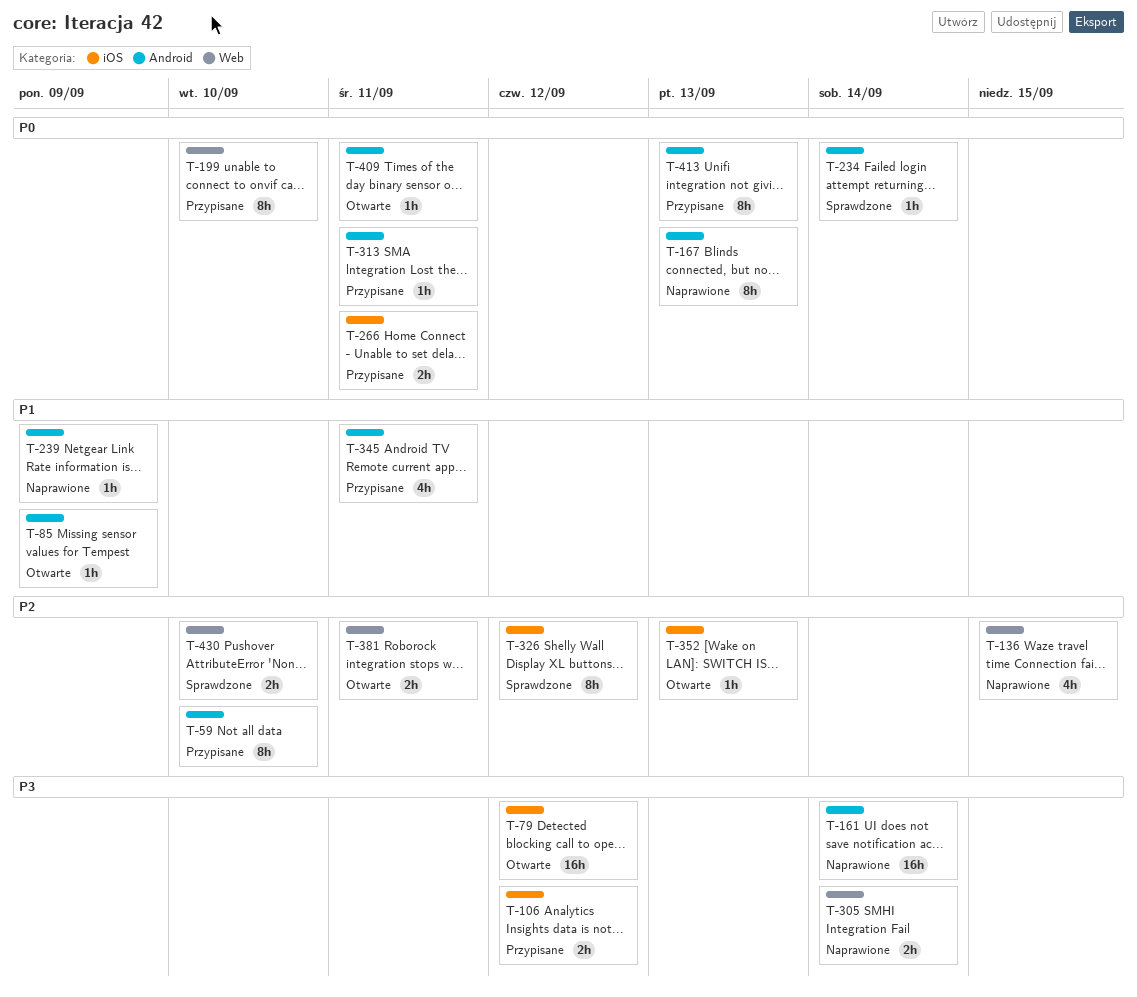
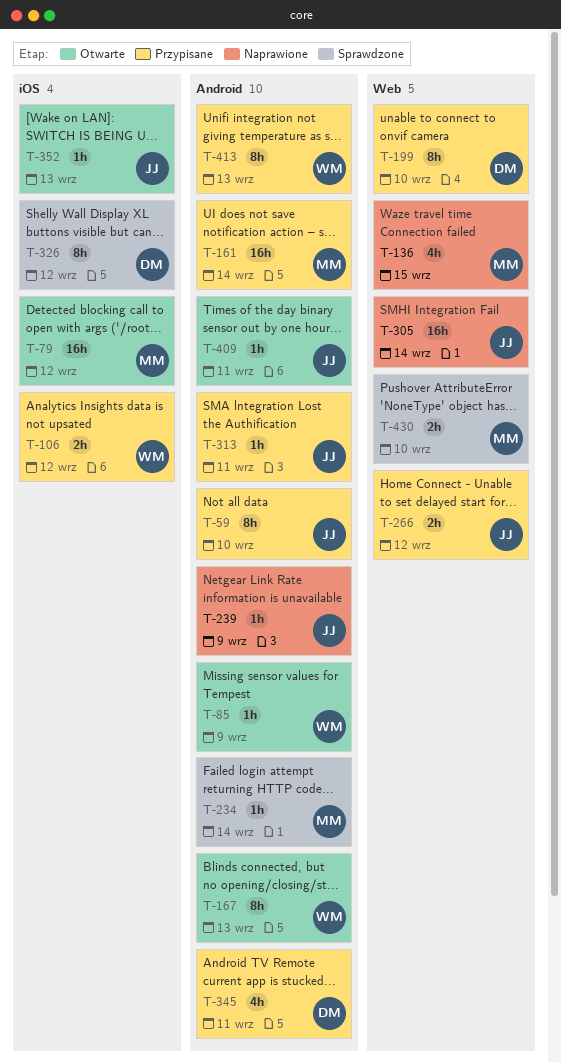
T-161, status: Naprawione -> Przypisane
T-167, status: Naprawione -> Otwarte
T-266, label: iOS -> Web
T-266, due: Sep 11 -> Sep 12
T-305, estimate: 2h -> 16h
T-381: present -> none

